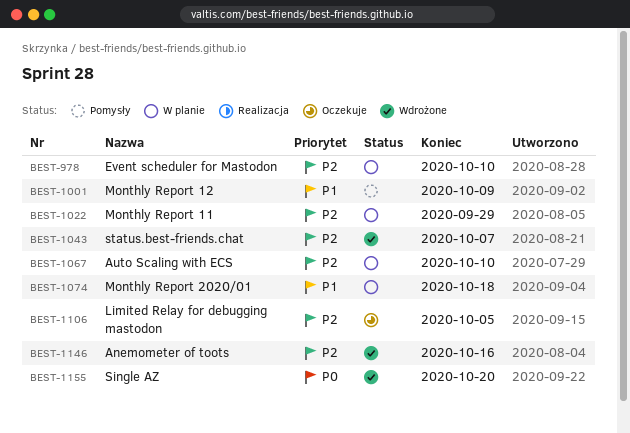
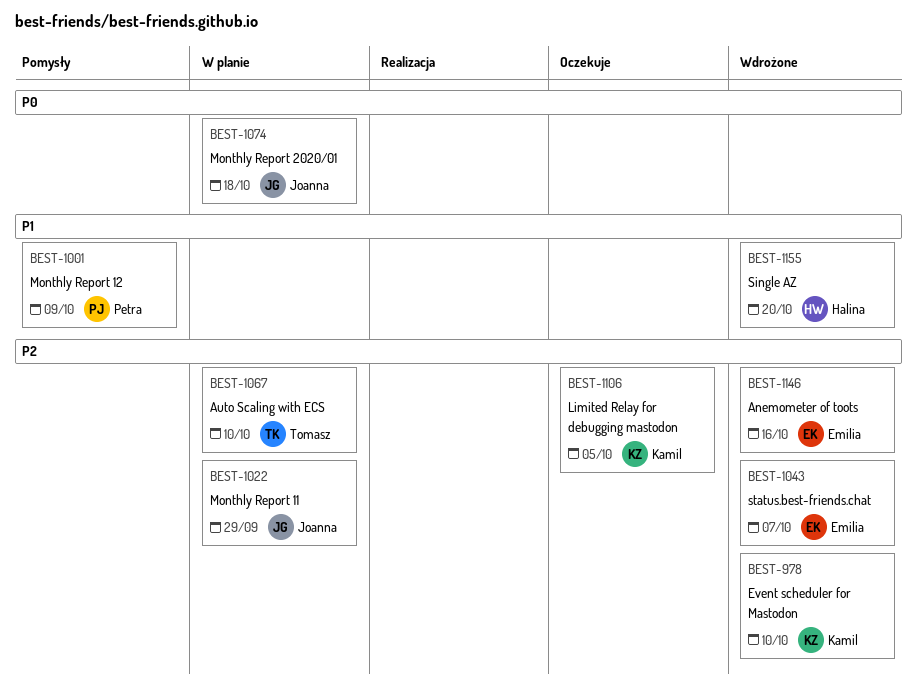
BEST-978, status: W planie -> Wdrożone
BEST-1074, priority: P1 -> P0
BEST-1155, priority: P0 -> P1

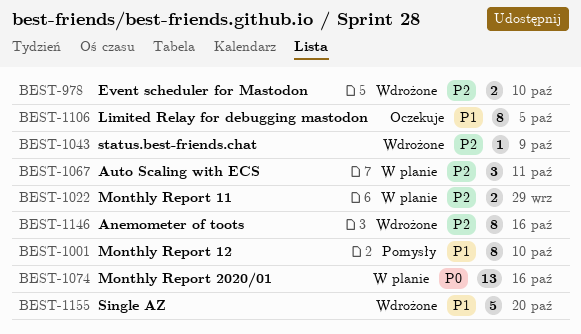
BEST-1001, due: Oct 9 -> Oct 10
BEST-1043, due: Oct 7 -> Oct 9
BEST-1067, due: Oct 10 -> Oct 11
BEST-1074, due: Oct 18 -> Oct 16
BEST-1106, priority: P2 -> P1

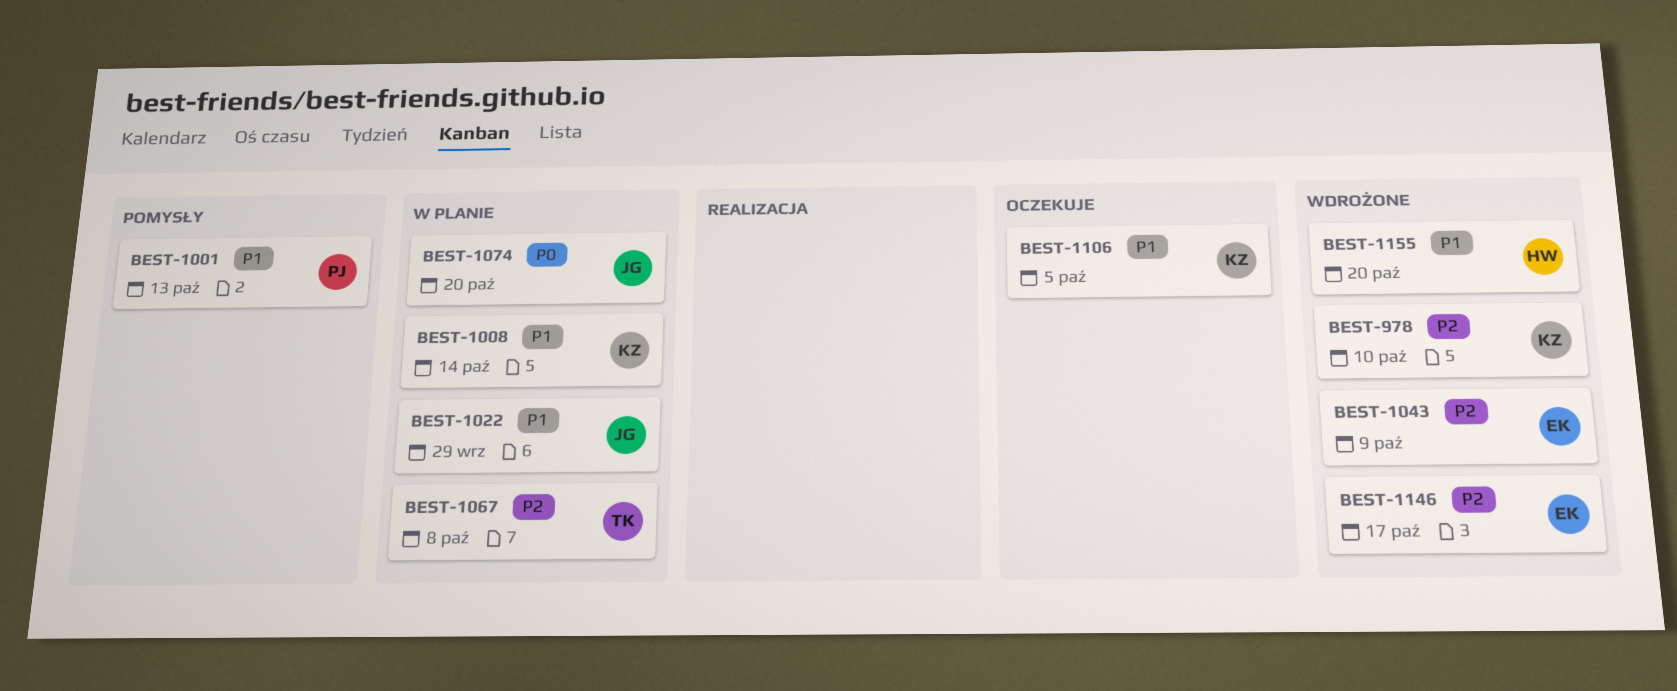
BEST-1001, due: Oct 10 -> Oct 13
BEST-1008: none -> present
BEST-1022, priority: P2 -> P1
BEST-1067, due: Oct 11 -> Oct 8
BEST-1074, due: Oct 16 -> Oct 20
BEST-1146, due: Oct 16 -> Oct 17

